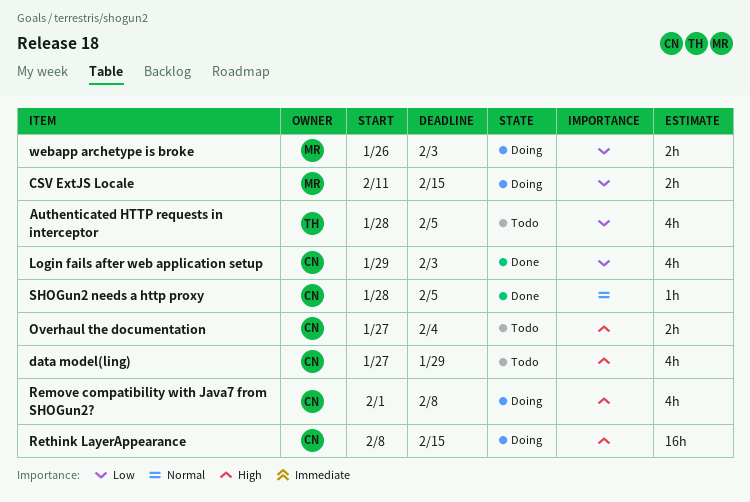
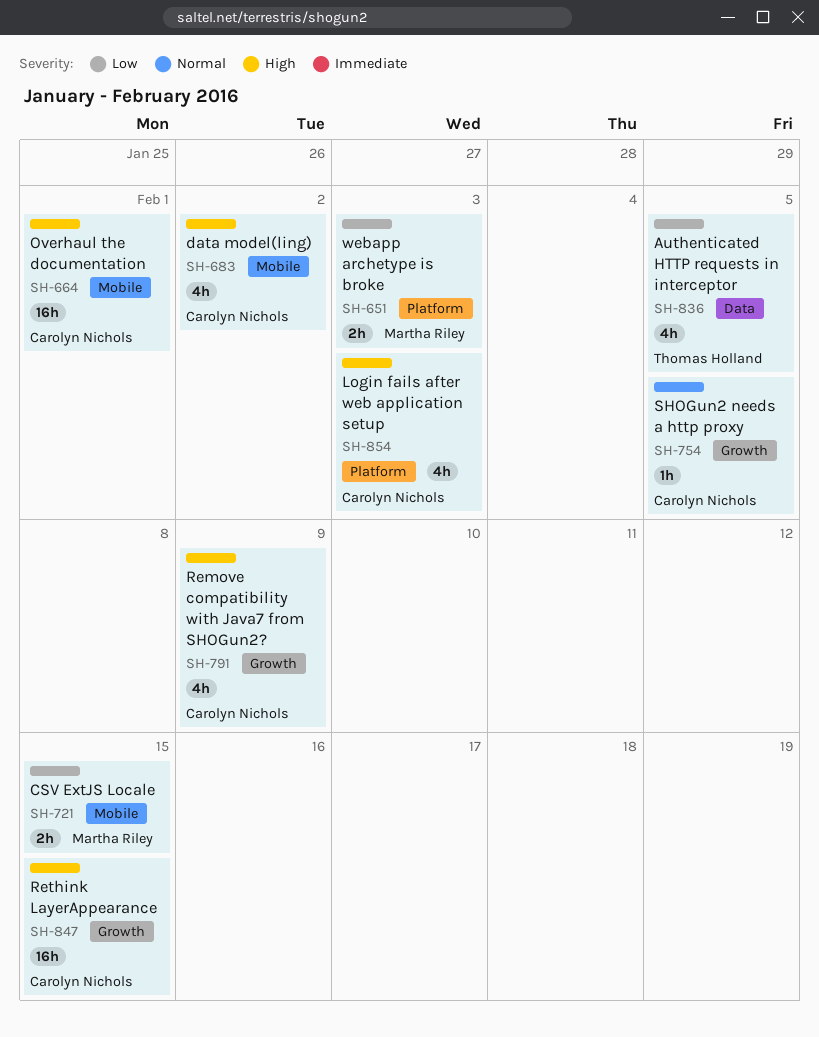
data model(ling), due: Jan 29 -> Feb 2
Login fails after web application setup, priority: Low -> High
Overhaul the documentation, estimate: 2h -> 16h
Overhaul the documentation, due: Feb 4 -> Feb 1
Remove compatibility with Java7 from SHOGun2?, due: Feb 8 -> Feb 9

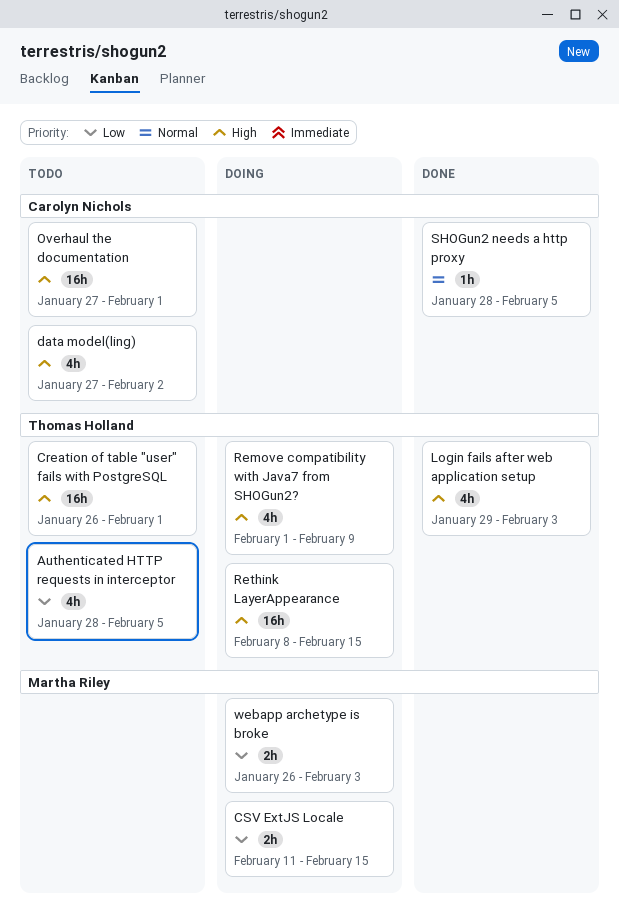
Creation of table "user" fails with PostgreSQL: none -> present
Login fails after web application setup, owner: Carolyn Nichols -> Thomas Holland
Remove compatibility with Java7 from SHOGun2?, owner: Carolyn Nichols -> Thomas Holland
Rethink LayerAppearance, owner: Carolyn Nichols -> Thomas Holland

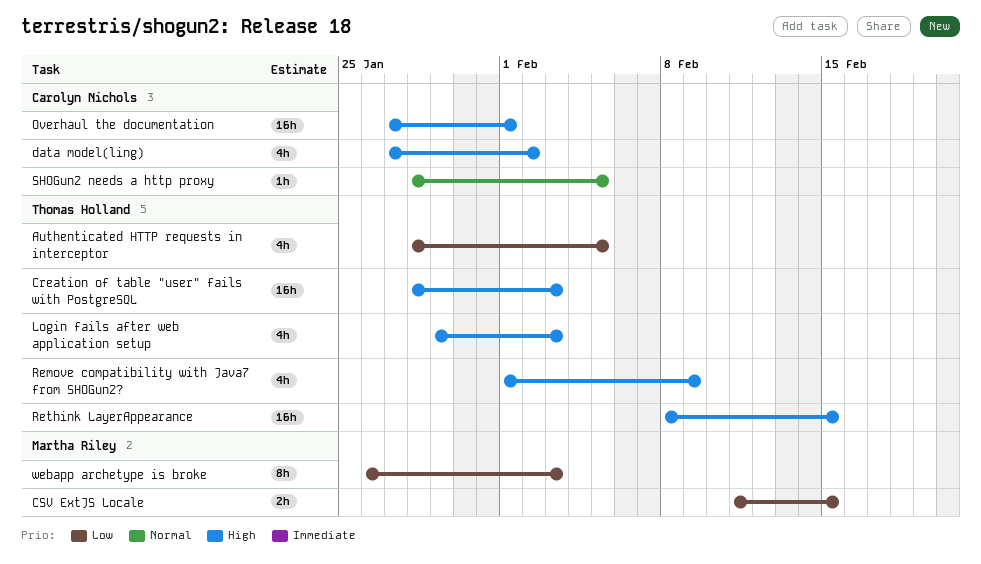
Creation of table "user" fails with PostgreSQL, start: Jan 26 -> Jan 28
Creation of table "user" fails with PostgreSQL, due: Feb 1 -> Feb 3
webapp archetype is broke, estimate: 2h -> 8h

